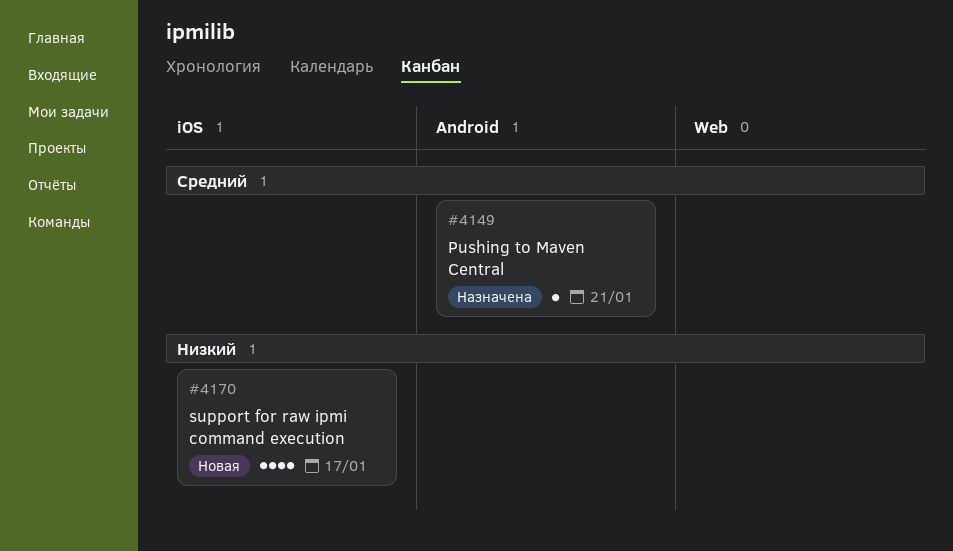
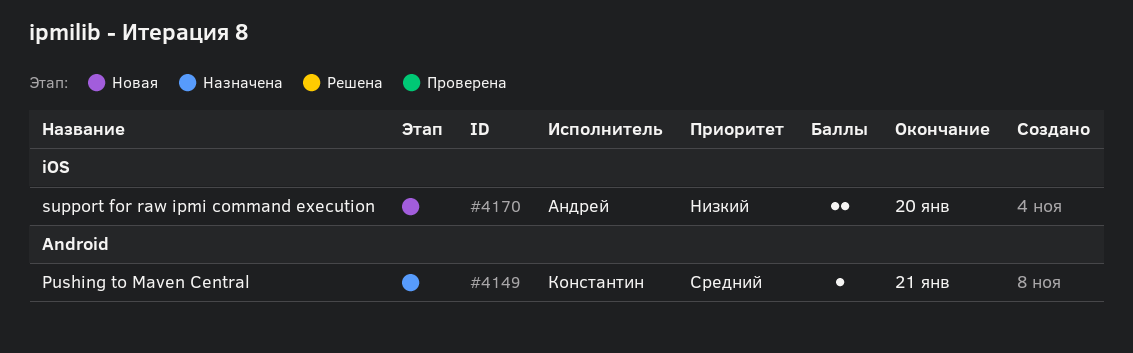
#4170, estimate: 4 -> 2
#4170, due: Jan 17 -> Jan 20

